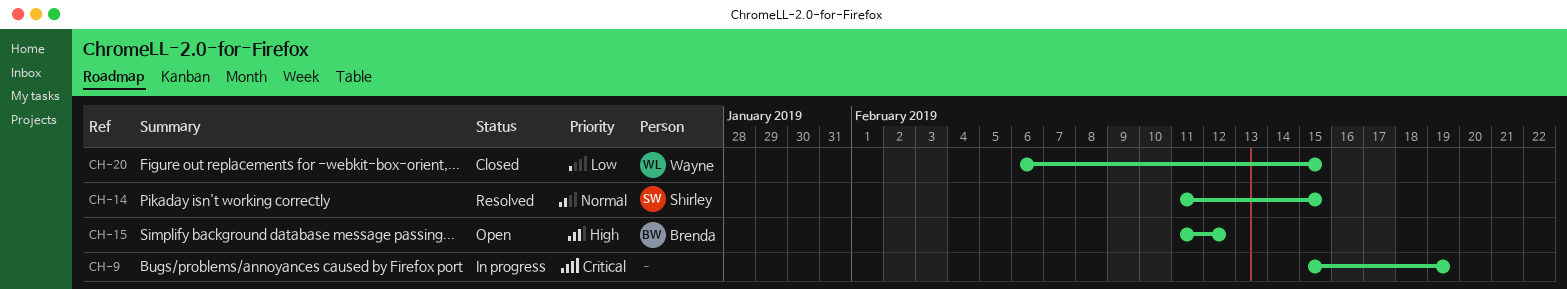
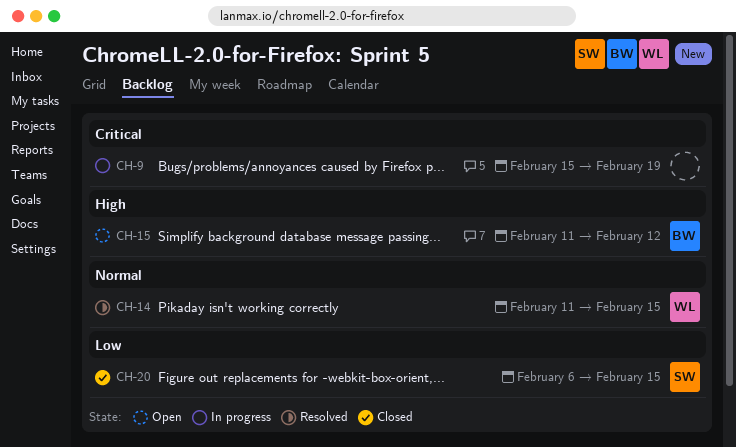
CH-14, owner: Shirley -> Wayne
CH-20, owner: Wayne -> Shirley

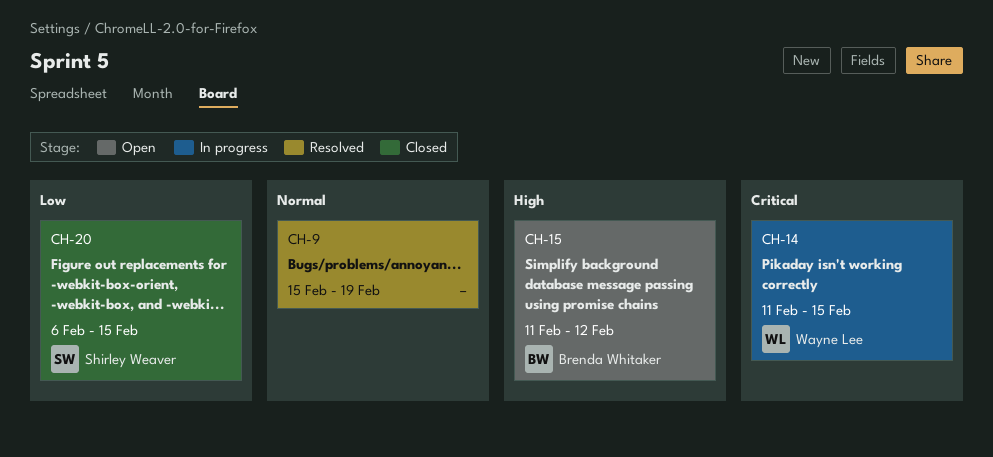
CH-9, status: In progress -> Resolved
CH-9, priority: Critical -> Normal
CH-14, status: Resolved -> In progress
CH-14, priority: Normal -> Critical

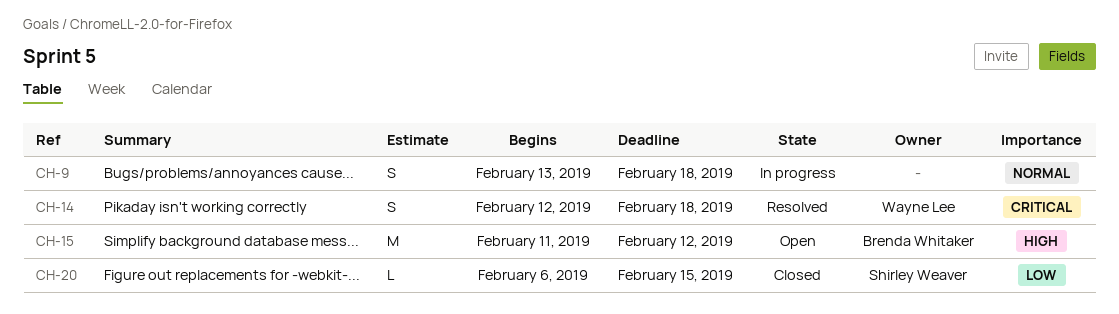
CH-9, status: Resolved -> In progress
CH-9, start: Feb 15 -> Feb 13
CH-9, due: Feb 19 -> Feb 18
CH-14, status: In progress -> Resolved
CH-14, start: Feb 11 -> Feb 12
CH-14, due: Feb 15 -> Feb 18

